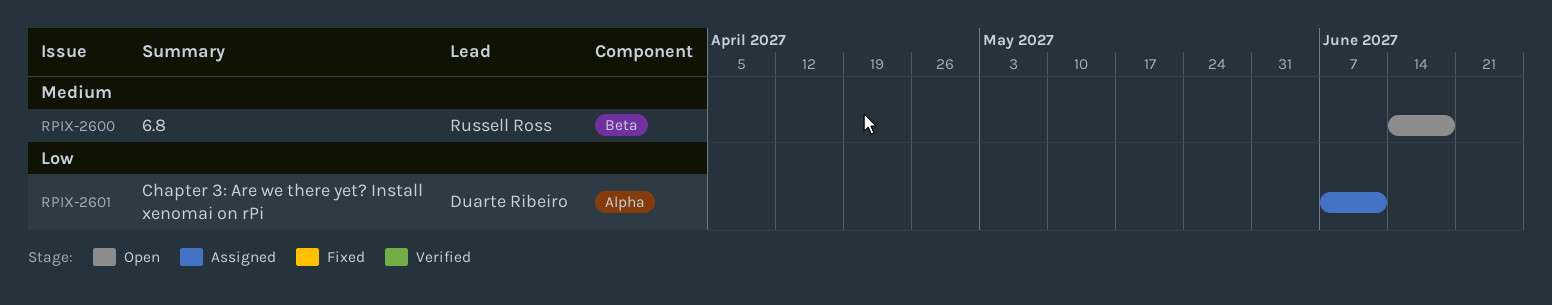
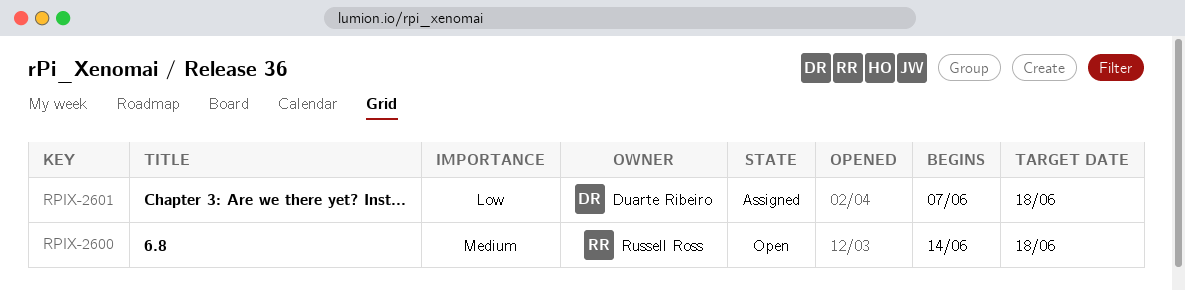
RPIX-2601, due: Jun 11 -> Jun 18

